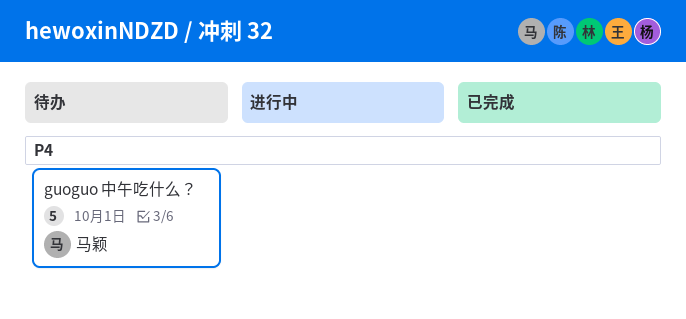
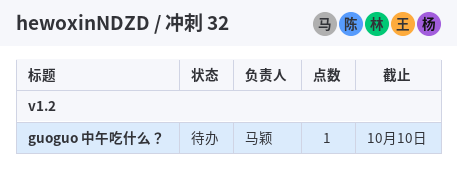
guoguo 中午吃什么？, estimate: 5 -> 1
guoguo 中午吃什么？, due: Oct 1 -> Oct 10

